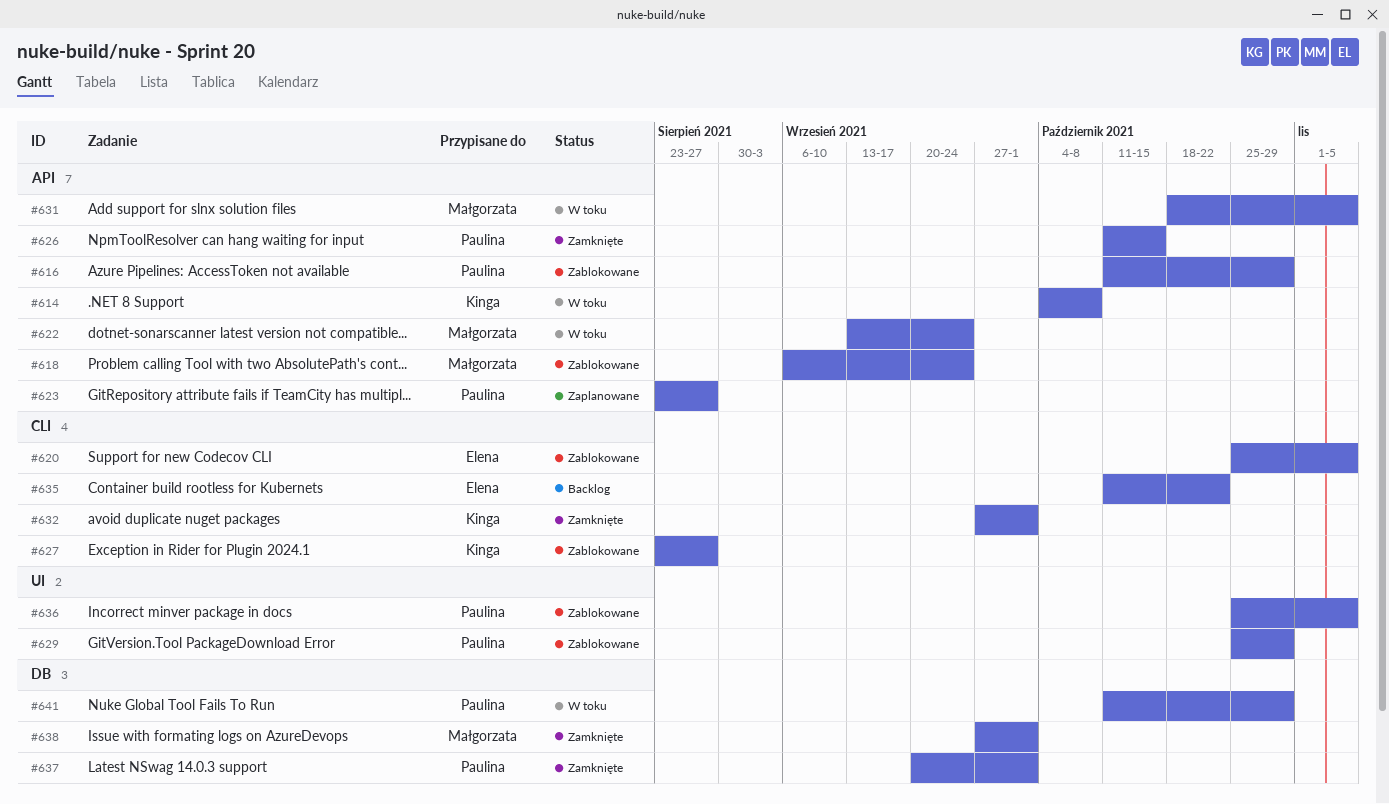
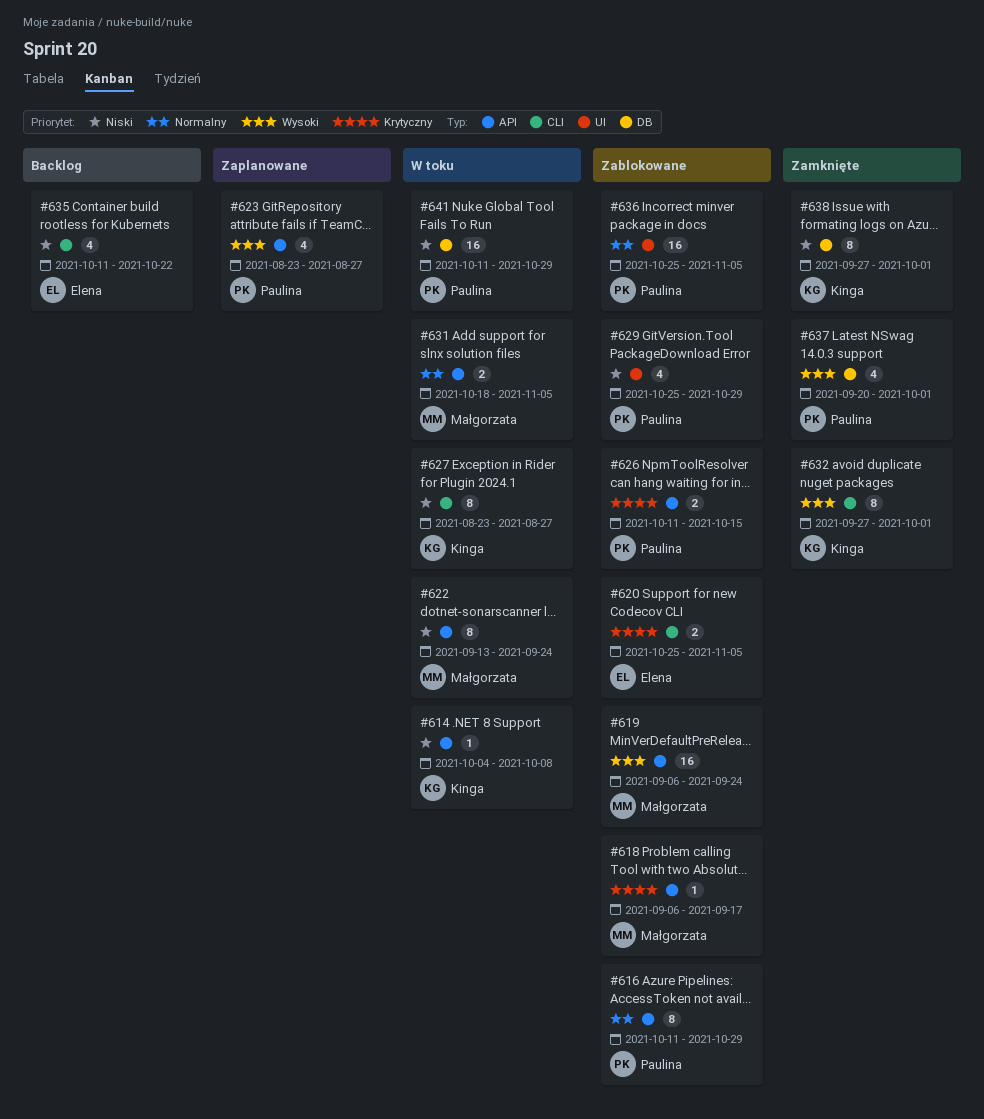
#618, due: Sep 24 -> Sep 17
#619: none -> present
#626, status: Zamknięte -> Zablokowane
#627, status: Zablokowane -> W toku
#638, owner: Małgorzata -> Kinga

